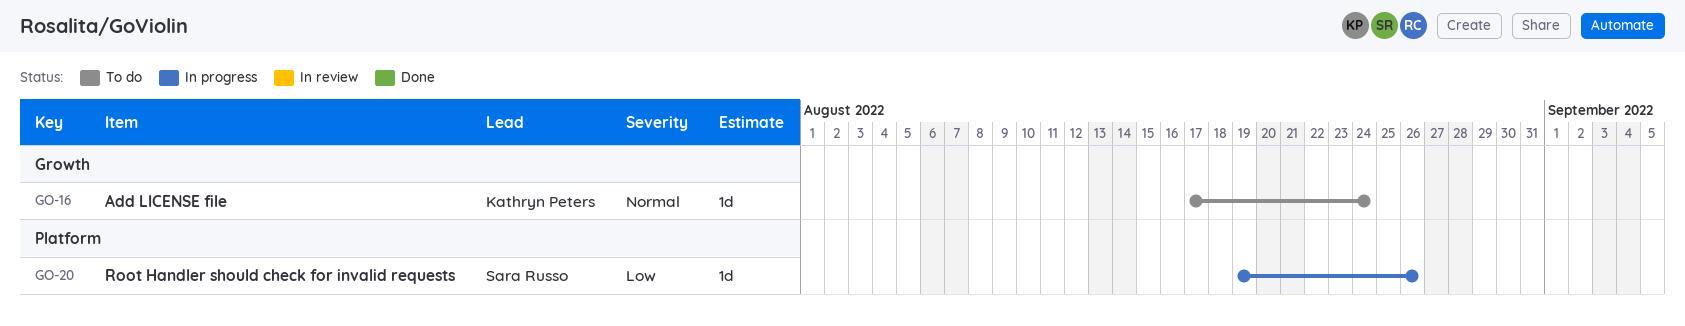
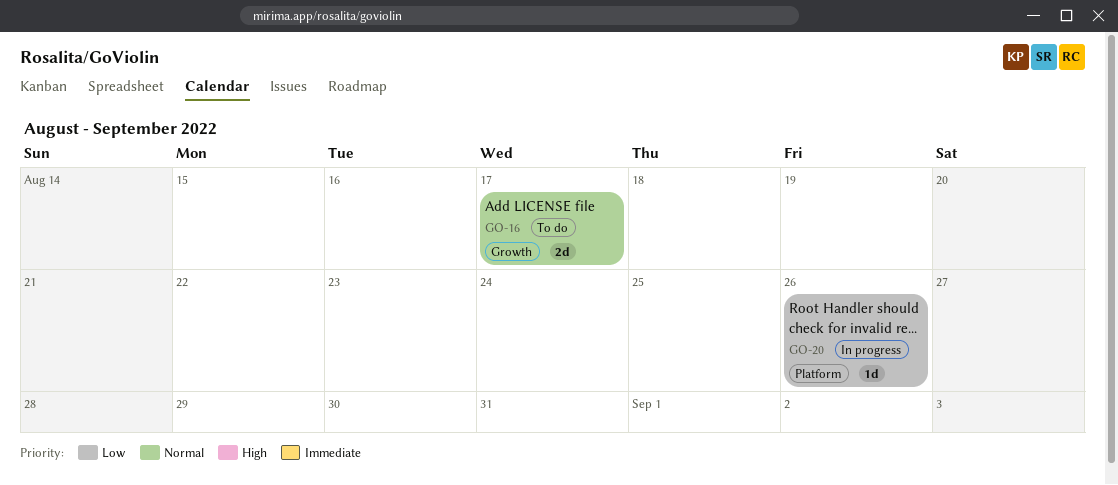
GO-16, estimate: 1d -> 2d
GO-16, due: Aug 24 -> Aug 17

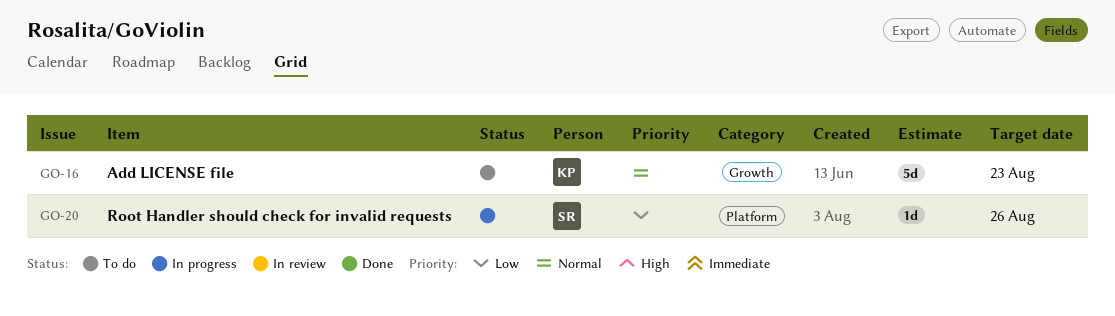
GO-16, estimate: 2d -> 5d
GO-16, due: Aug 17 -> Aug 23

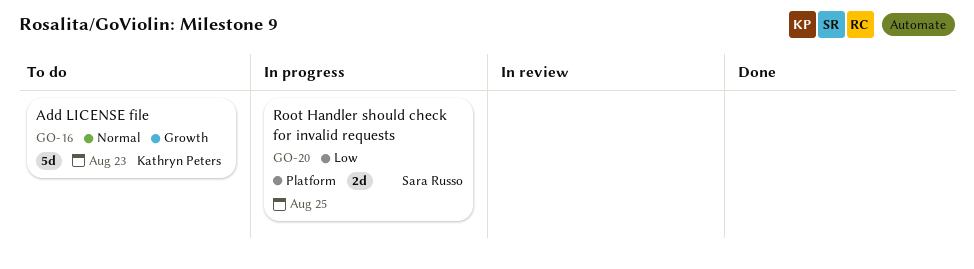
GO-20, estimate: 1d -> 2d
GO-20, due: Aug 26 -> Aug 25

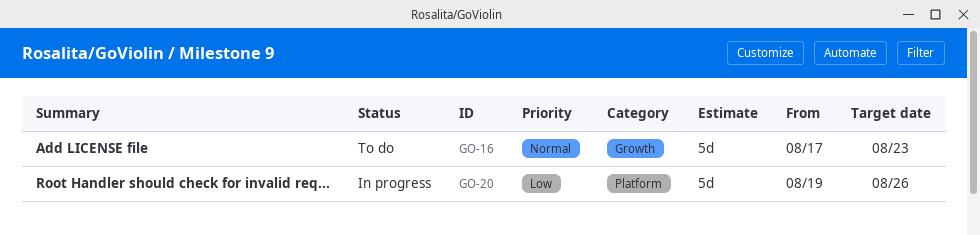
GO-20, estimate: 2d -> 5d
GO-20, due: Aug 25 -> Aug 26

